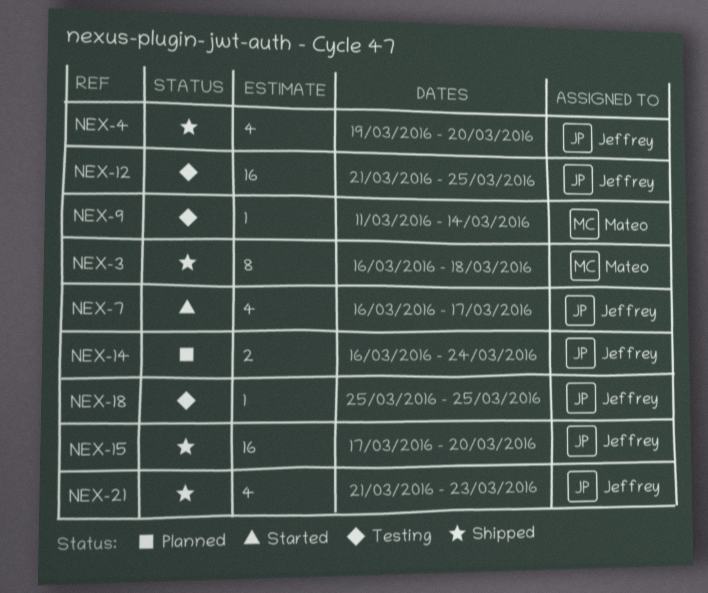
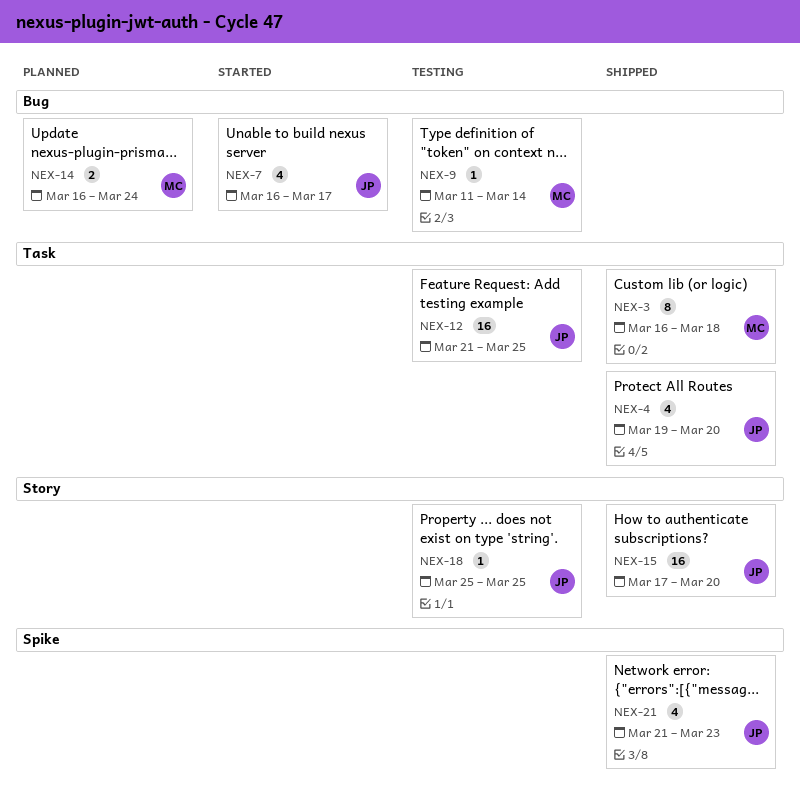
NEX-14, owner: Jeffrey -> Mateo

